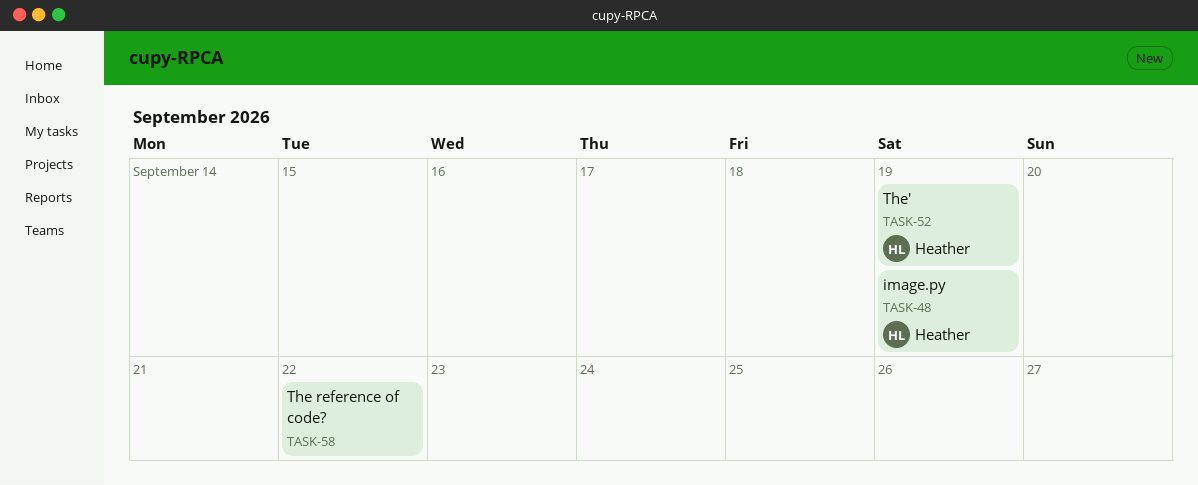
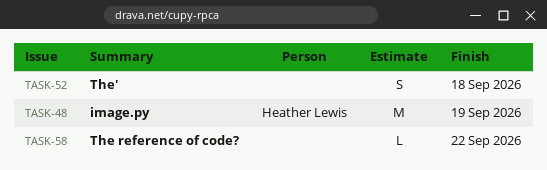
TASK-52, owner: Heather Lewis -> none
TASK-52, due: Sep 19 -> Sep 18

